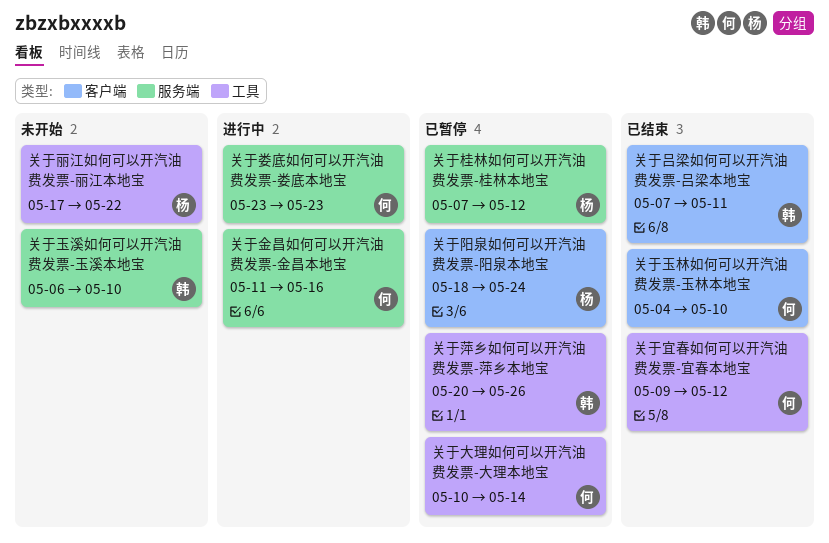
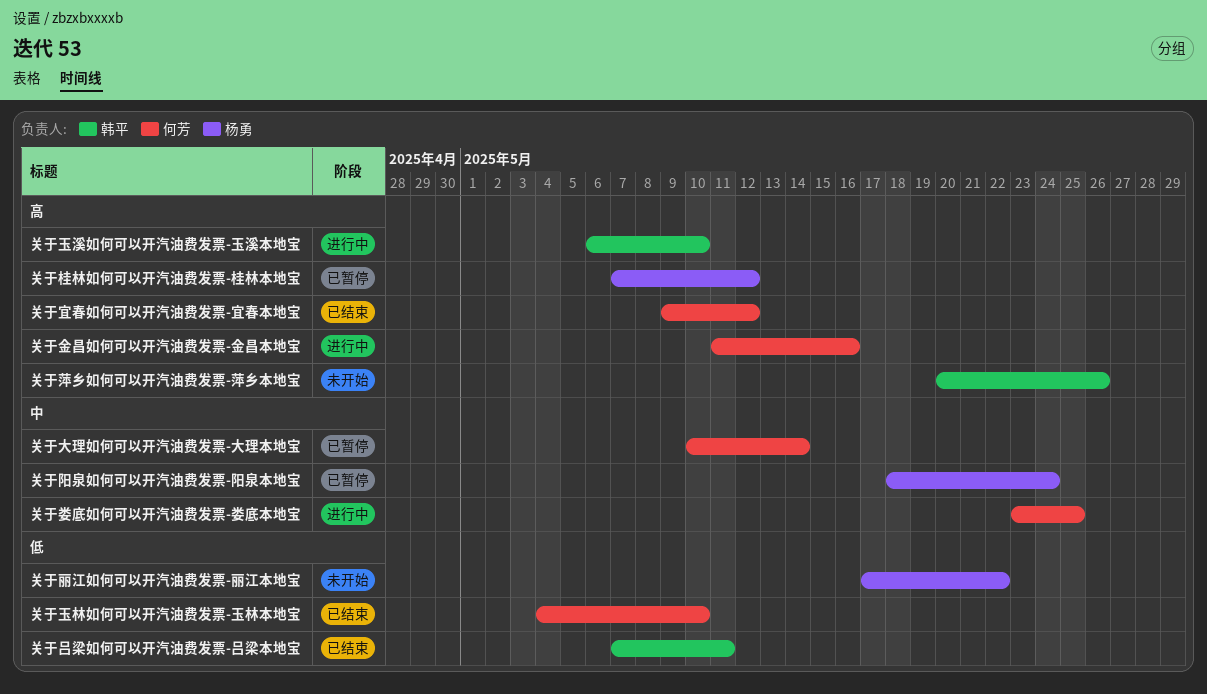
关于娄底如何可以开汽油费发票-娄底本地宝, due: May 23 -> May 25
关于玉溪如何可以开汽油费发票-玉溪本地宝, status: 未开始 -> 进行中
关于萍乡如何可以开汽油费发票-萍乡本地宝, status: 已暂停 -> 未开始

